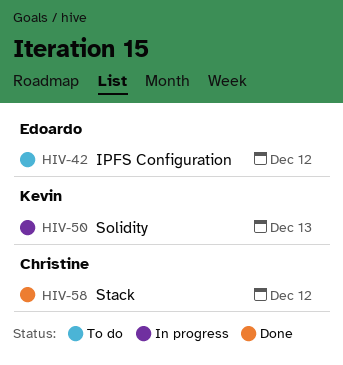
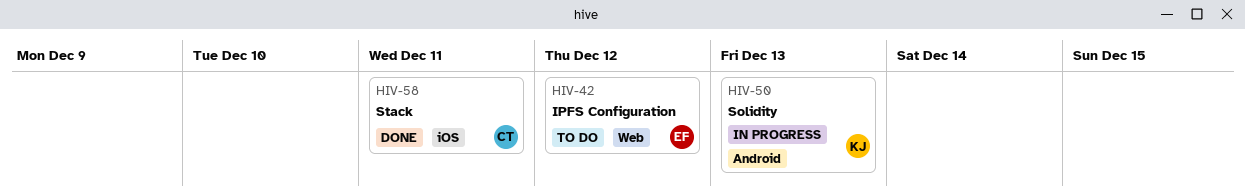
HIV-58, due: Dec 12 -> Dec 11

